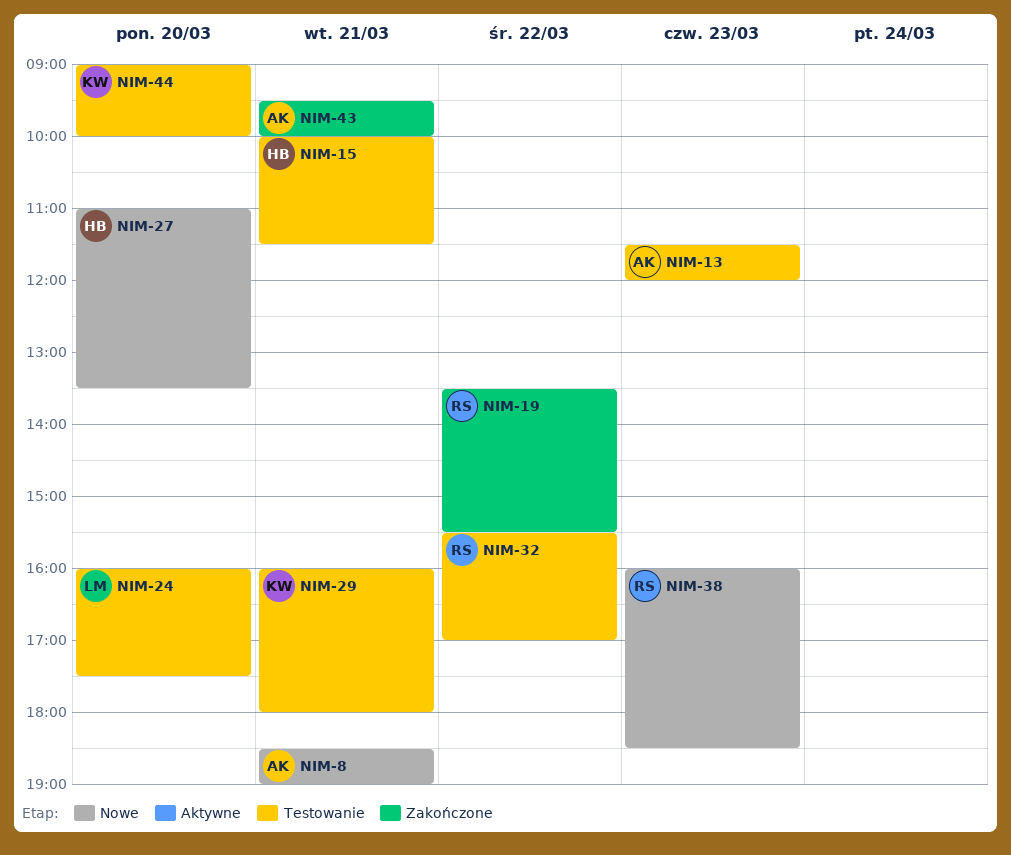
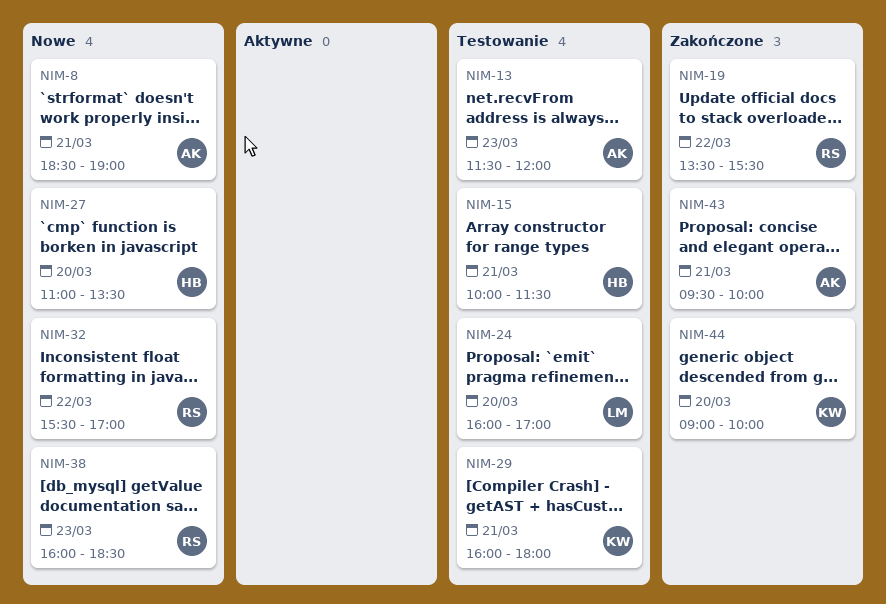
NIM-24, ends: 17:30 -> 17:00
NIM-32, status: Testowanie -> Nowe
NIM-44, status: Testowanie -> Zakończone

